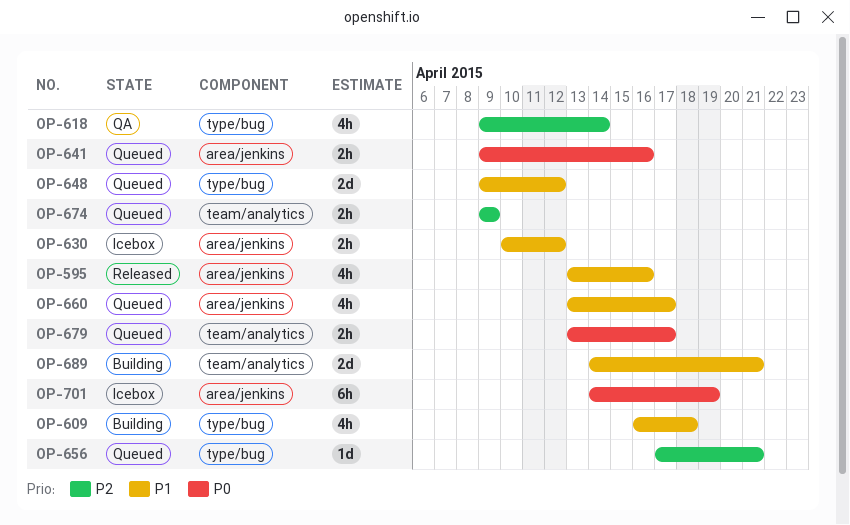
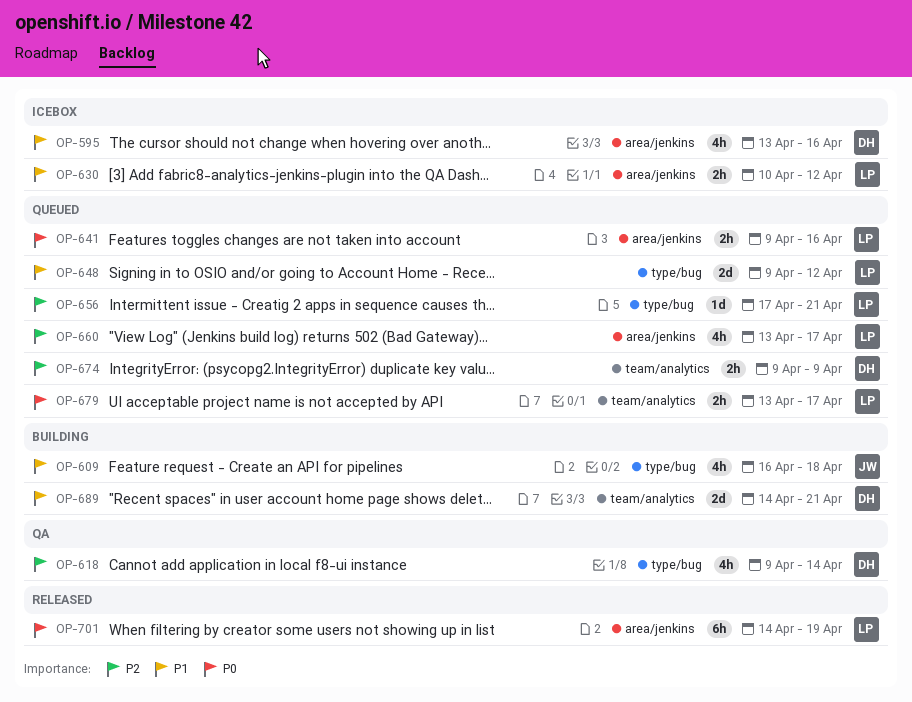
OP-595, status: Released -> Icebox
OP-660, priority: P1 -> P2
OP-701, status: Icebox -> Released

